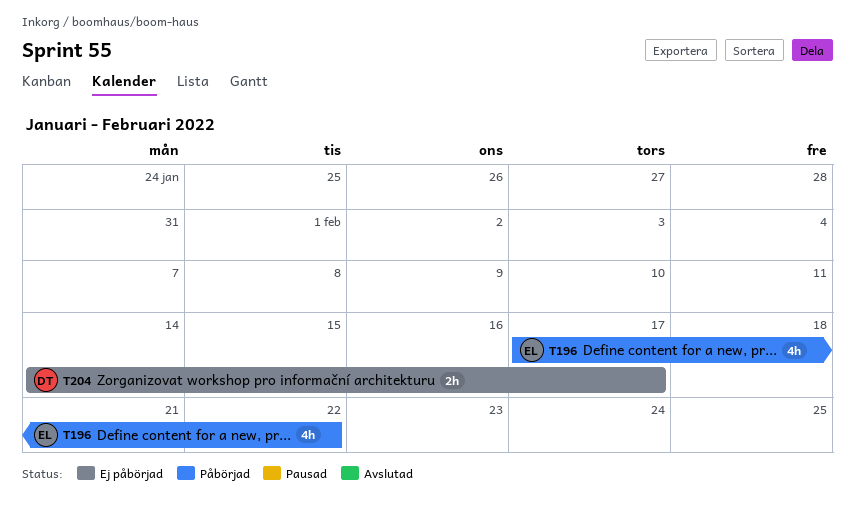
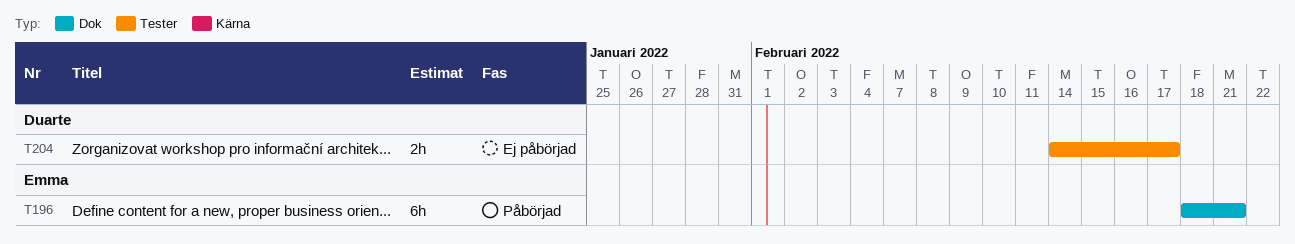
T196, estimate: 4h -> 6h
T196, start: Feb 17 -> Feb 18
T196, due: Feb 22 -> Feb 21

